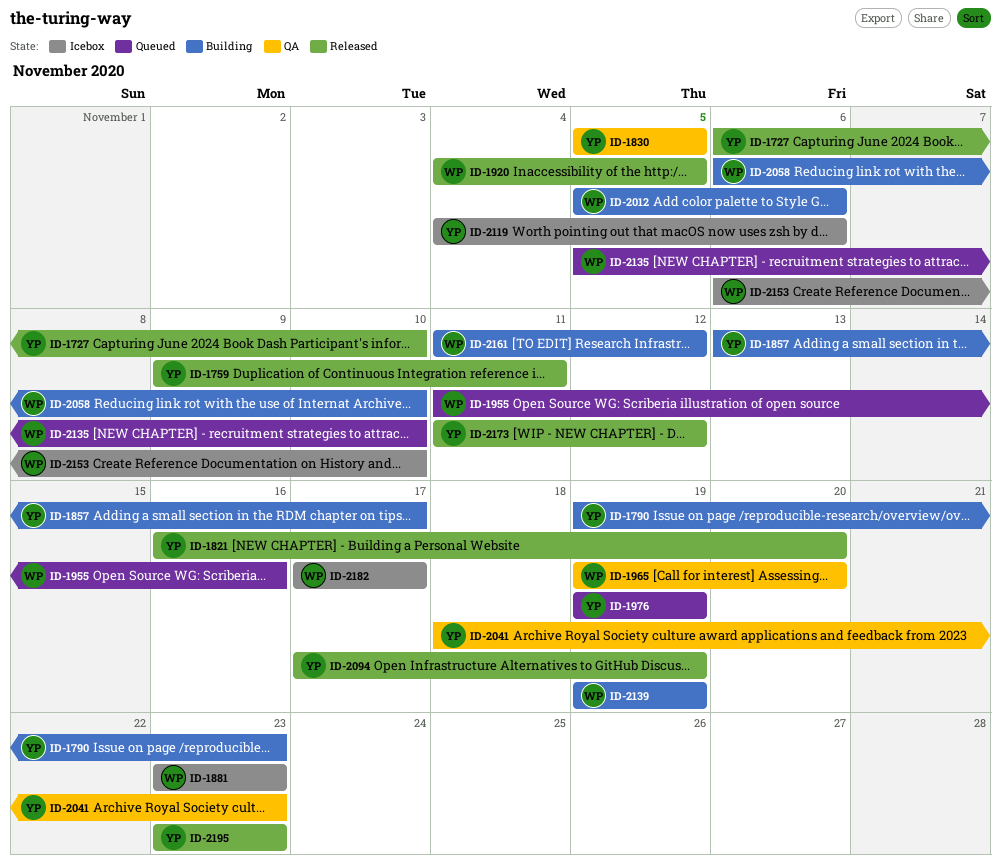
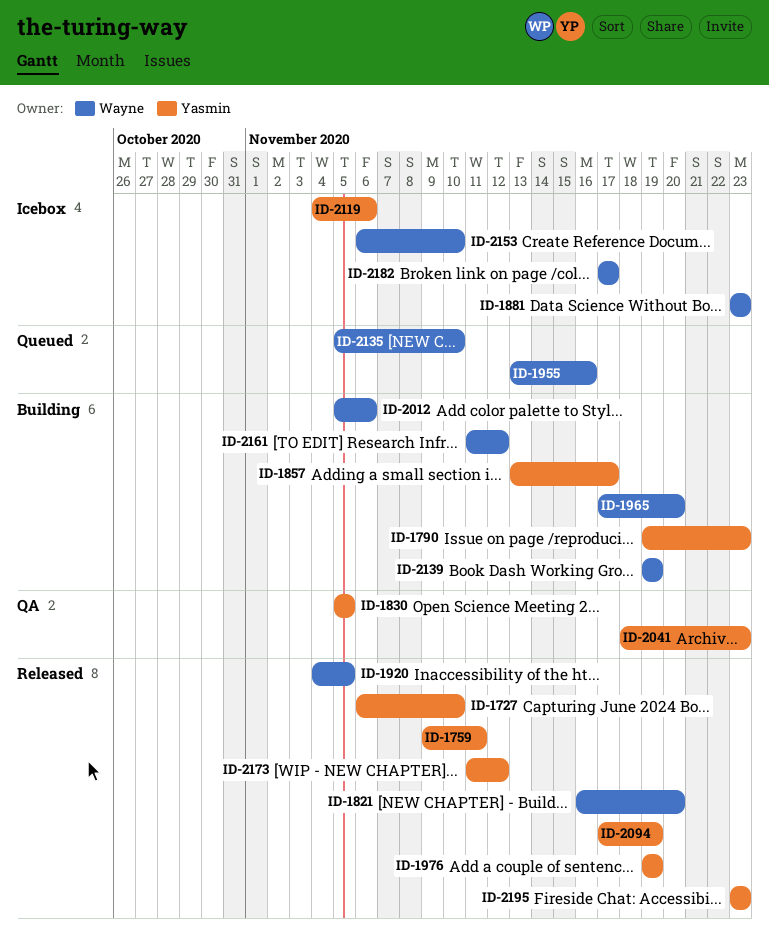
ID-1821, owner: Yasmin -> Wayne
ID-1955, start: Nov 11 -> Nov 13
ID-1965, status: QA -> Building
ID-1965, start: Nov 19 -> Nov 17
ID-1976, status: Queued -> Released
ID-2058: present -> none

